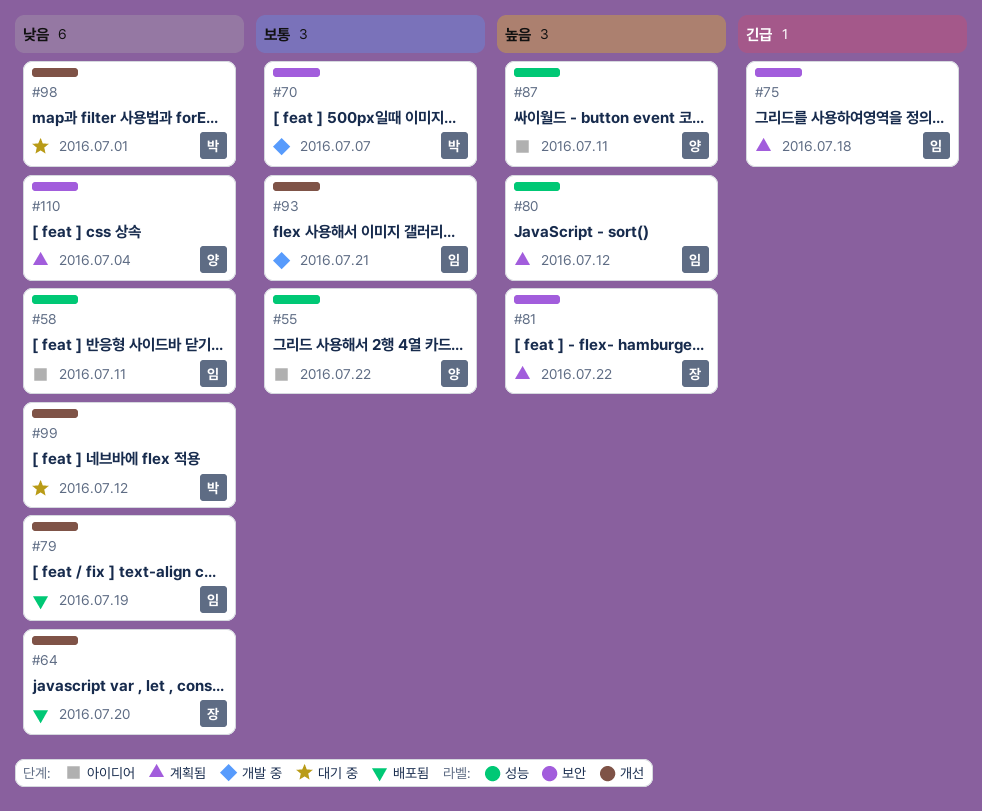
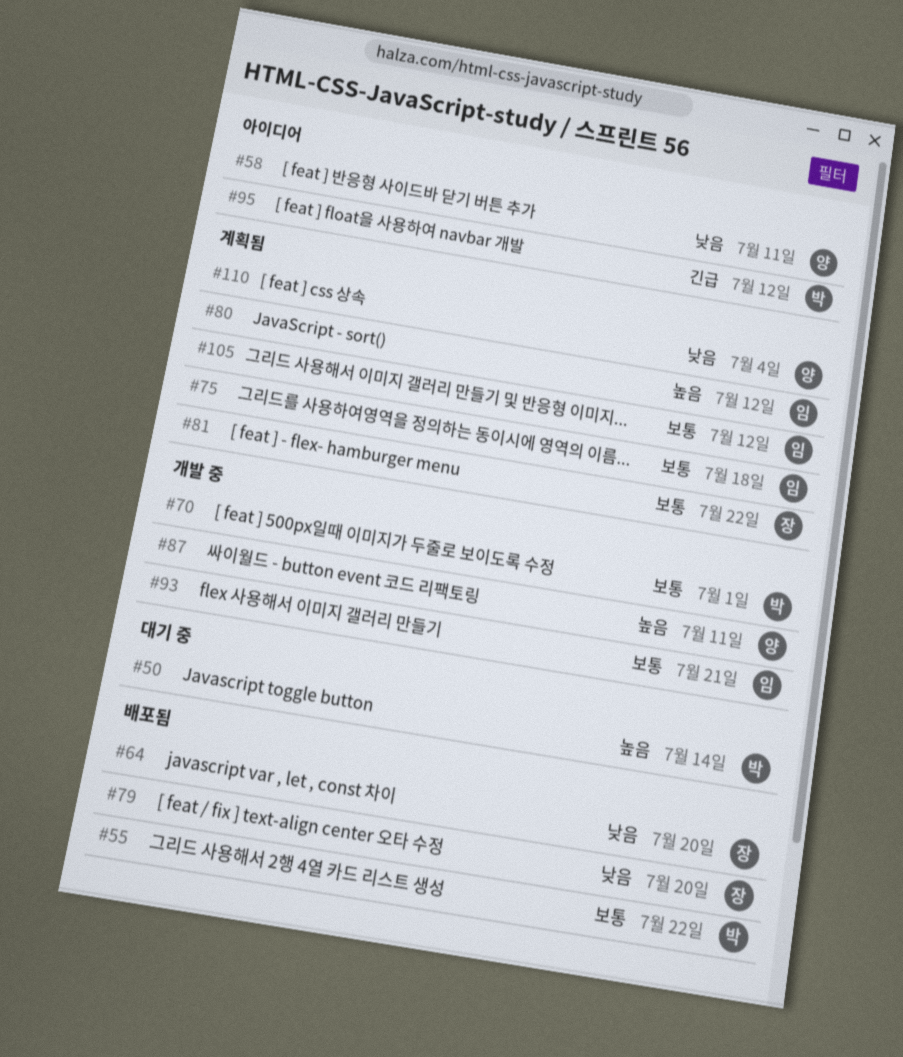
#50: none -> present
#55, status: 아이디어 -> 배포됨
#55, owner: 양 -> 박
#58, owner: 임 -> 양
#70, due: Jul 7 -> Jul 1
#75, priority: 긴급 -> 보통
#79, owner: 임 -> 장
#79, due: Jul 19 -> Jul 20
#81, priority: 높음 -> 보통
#87, status: 아이디어 -> 개발 중
#95: none -> present
#98: present -> none
#99: present -> none
#105: none -> present

